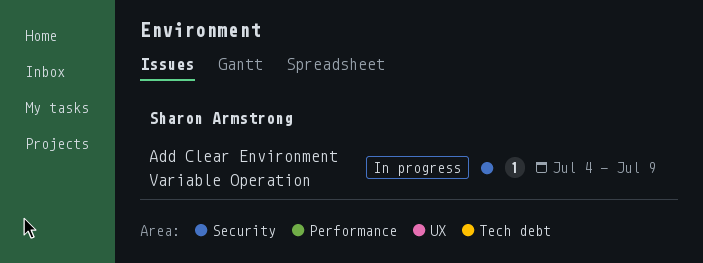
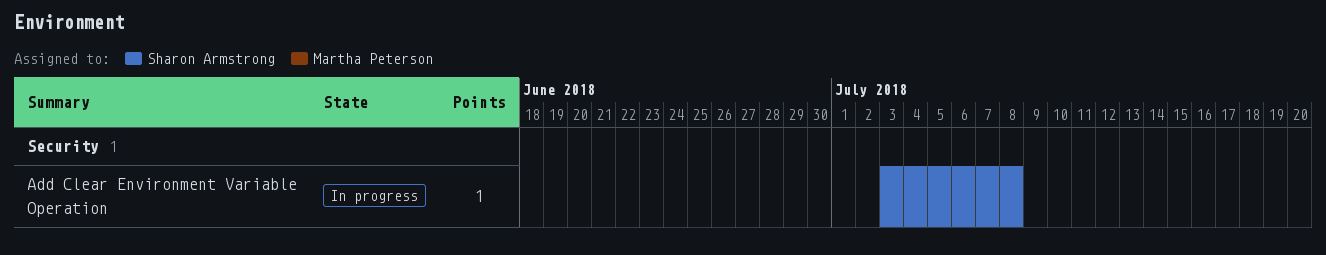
Add Clear Environment Variable Operation, start: Jul 4 -> Jul 3
Add Clear Environment Variable Operation, due: Jul 9 -> Jul 8

